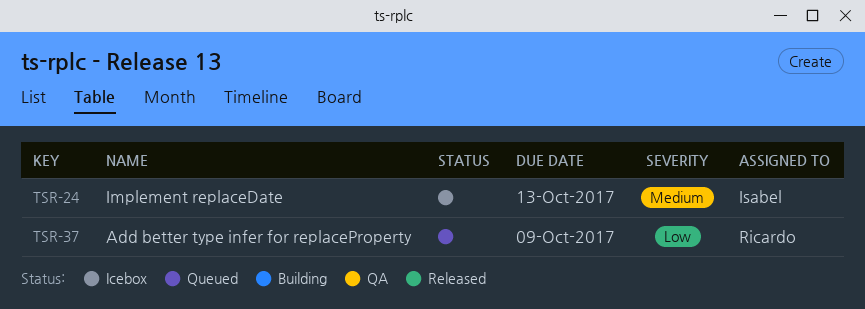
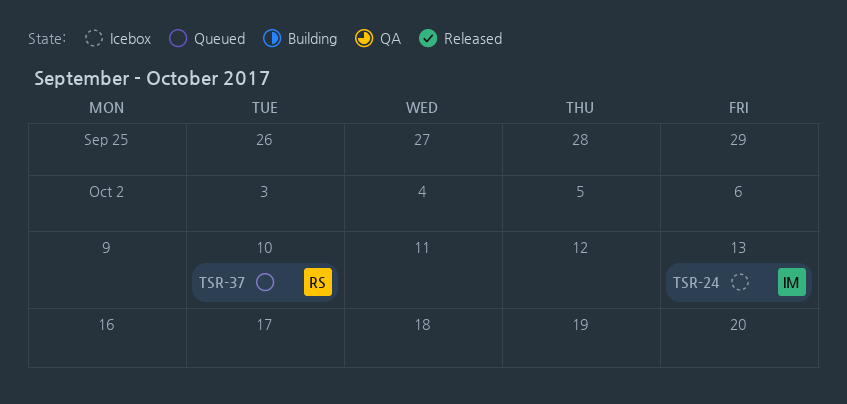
TSR-37, due: Oct 9 -> Oct 10

